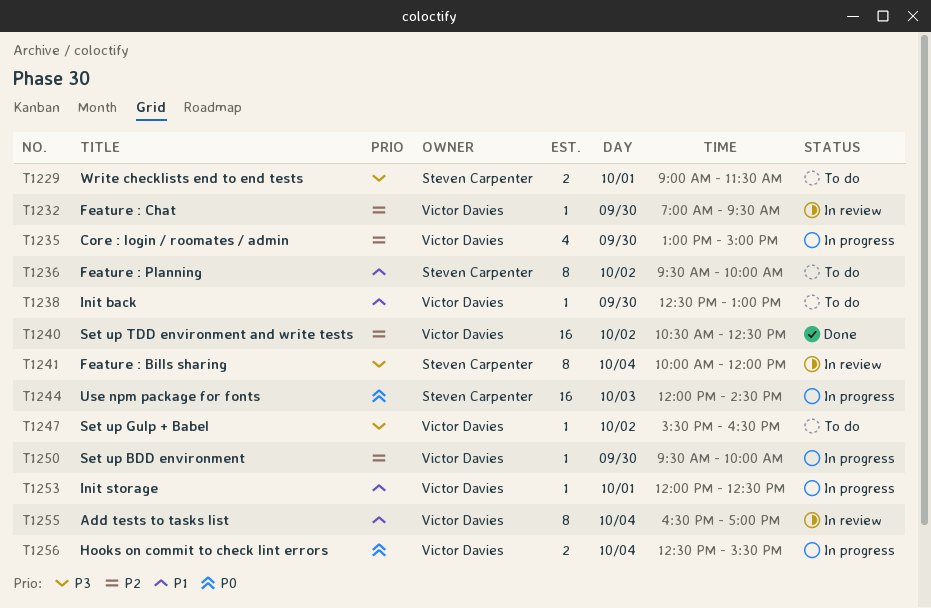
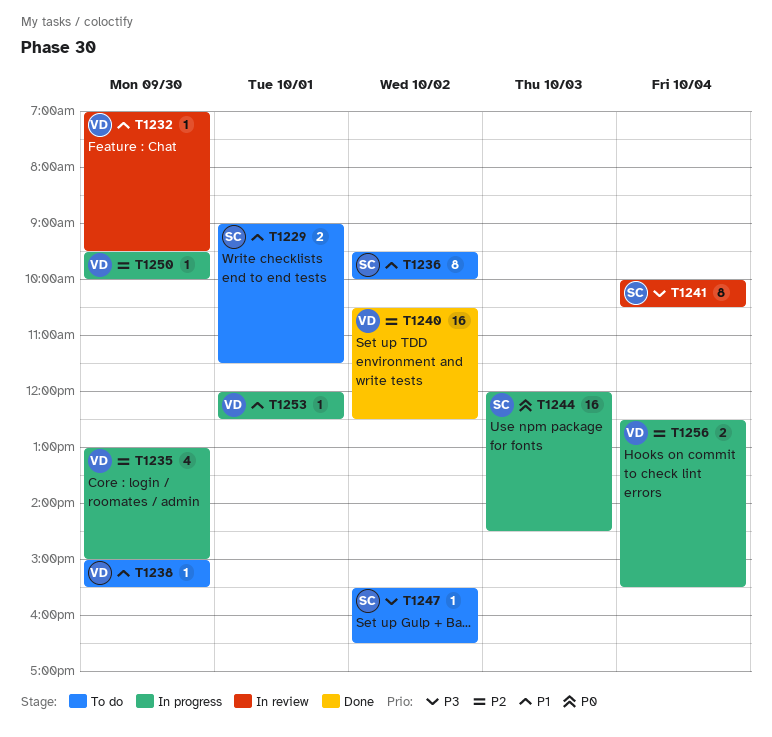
T1229, priority: P3 -> P1
T1232, priority: P2 -> P1
T1238, begins: 12:30 -> 15:00
T1238, ends: 13:00 -> 15:30
T1241, ends: 12:00 -> 10:30
T1247, owner: Victor Davies -> Steven Carpenter
T1255: present -> none
T1256, priority: P0 -> P2

